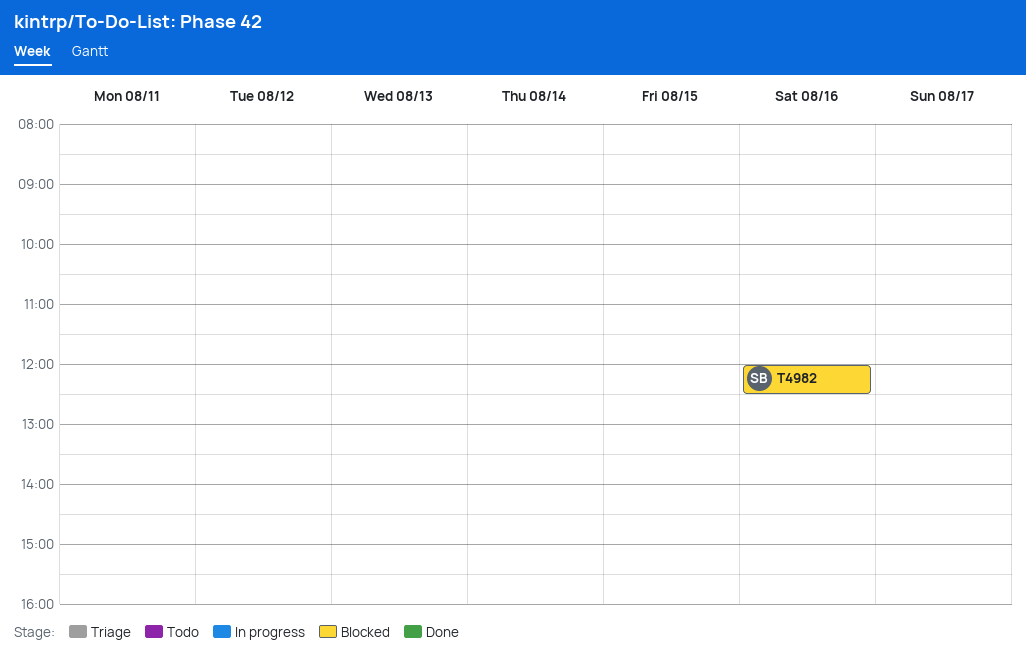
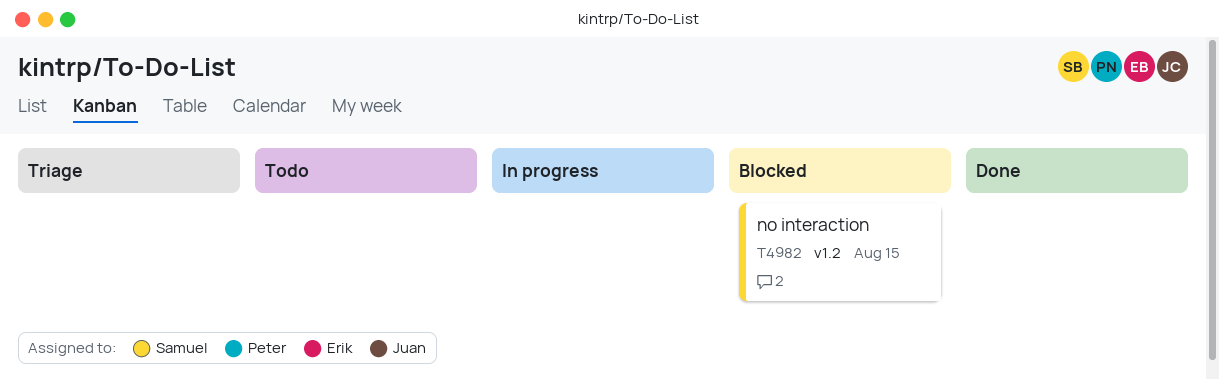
T4982, day: Aug 16 -> Aug 15

